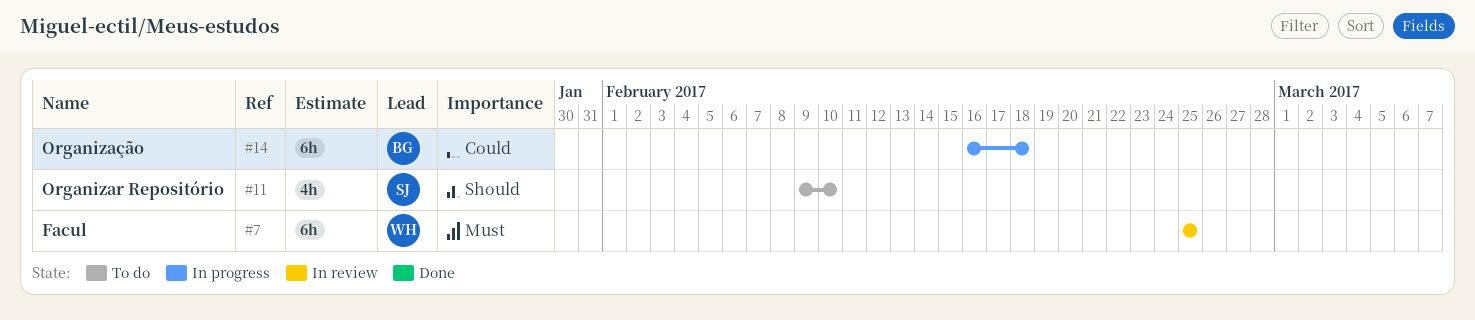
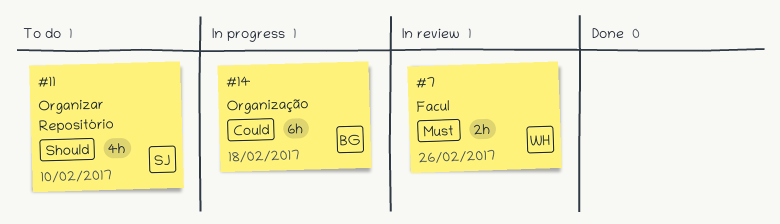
#7, estimate: 6h -> 2h
#7, due: Feb 25 -> Feb 26

